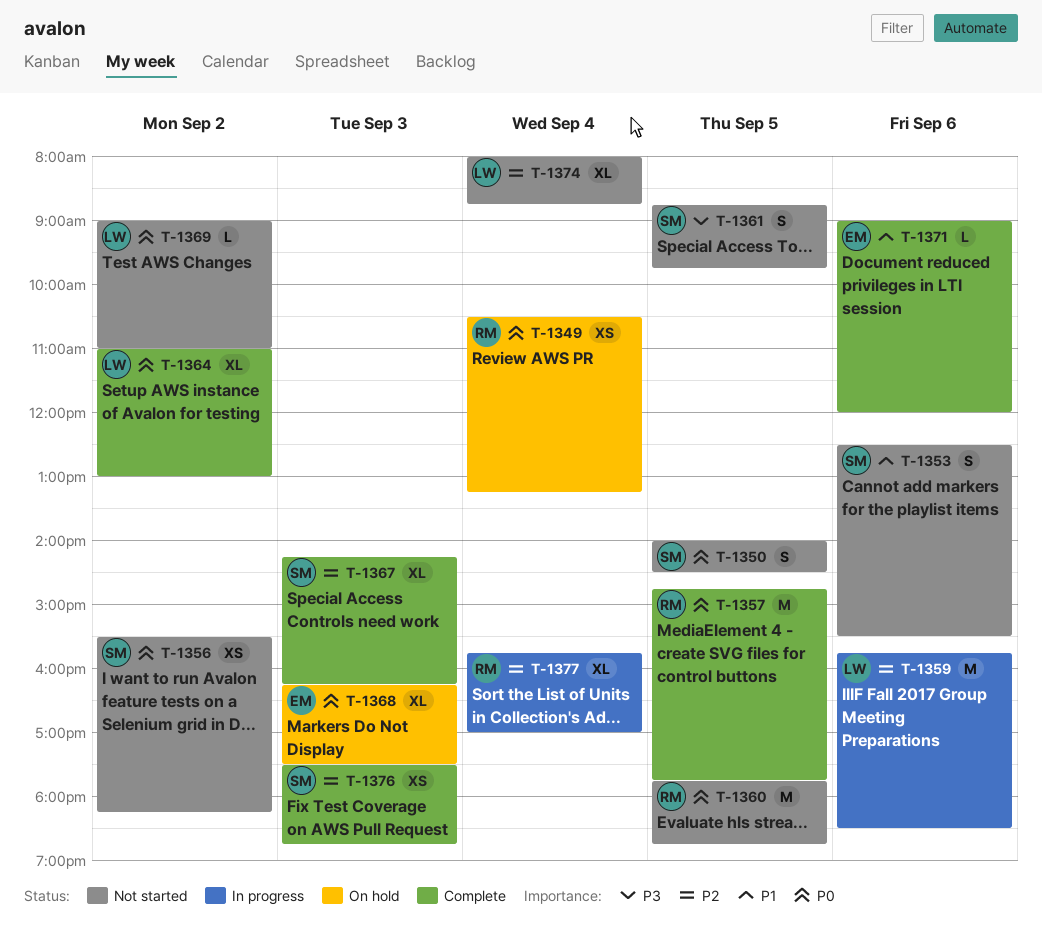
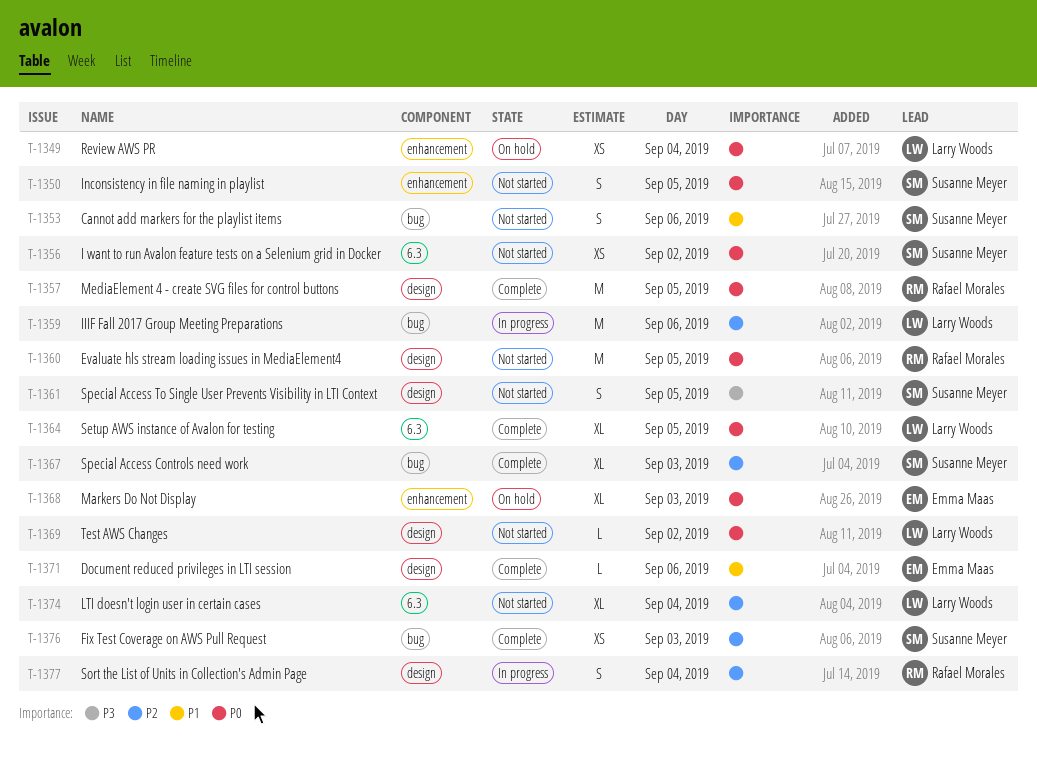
T-1349, owner: Rafael Morales -> Larry Woods
T-1364, day: Sep 2 -> Sep 5
T-1377, estimate: XL -> S

